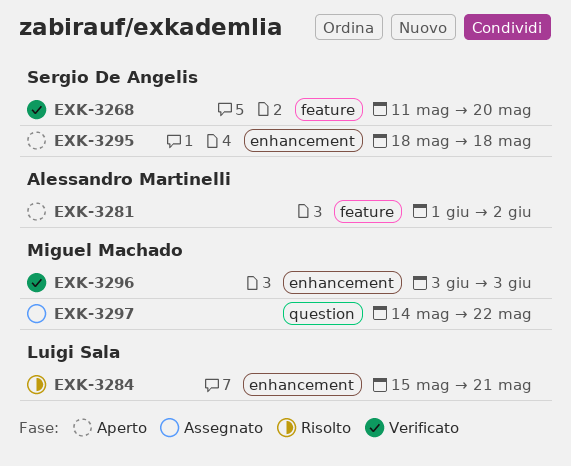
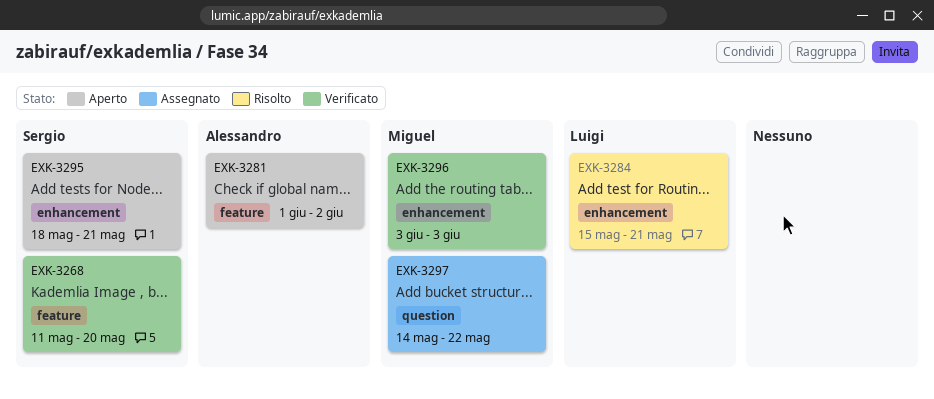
EXK-3295, due: May 18 -> May 21

